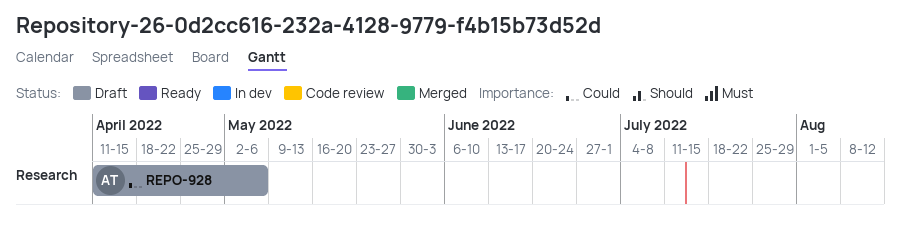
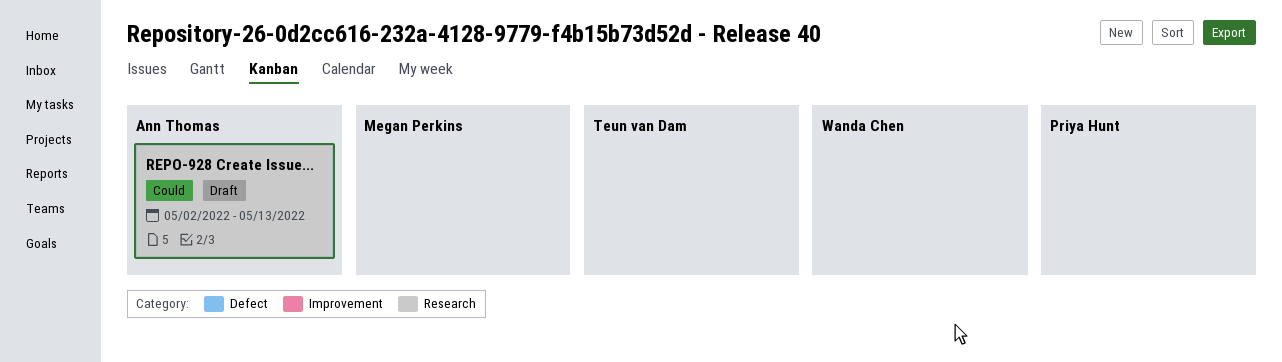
REPO-928, start: Apr 11 -> May 2
REPO-928, due: May 6 -> May 13

